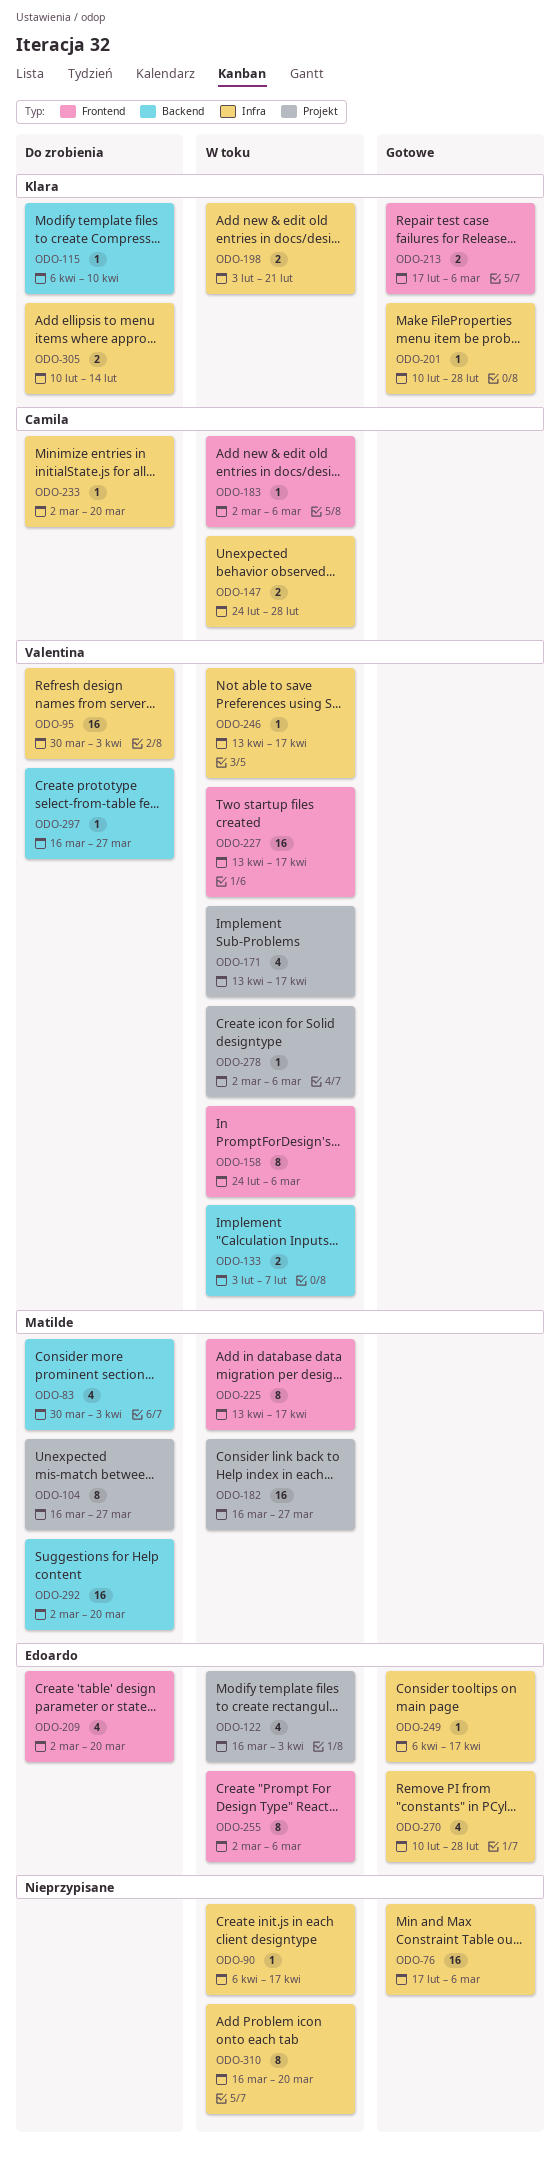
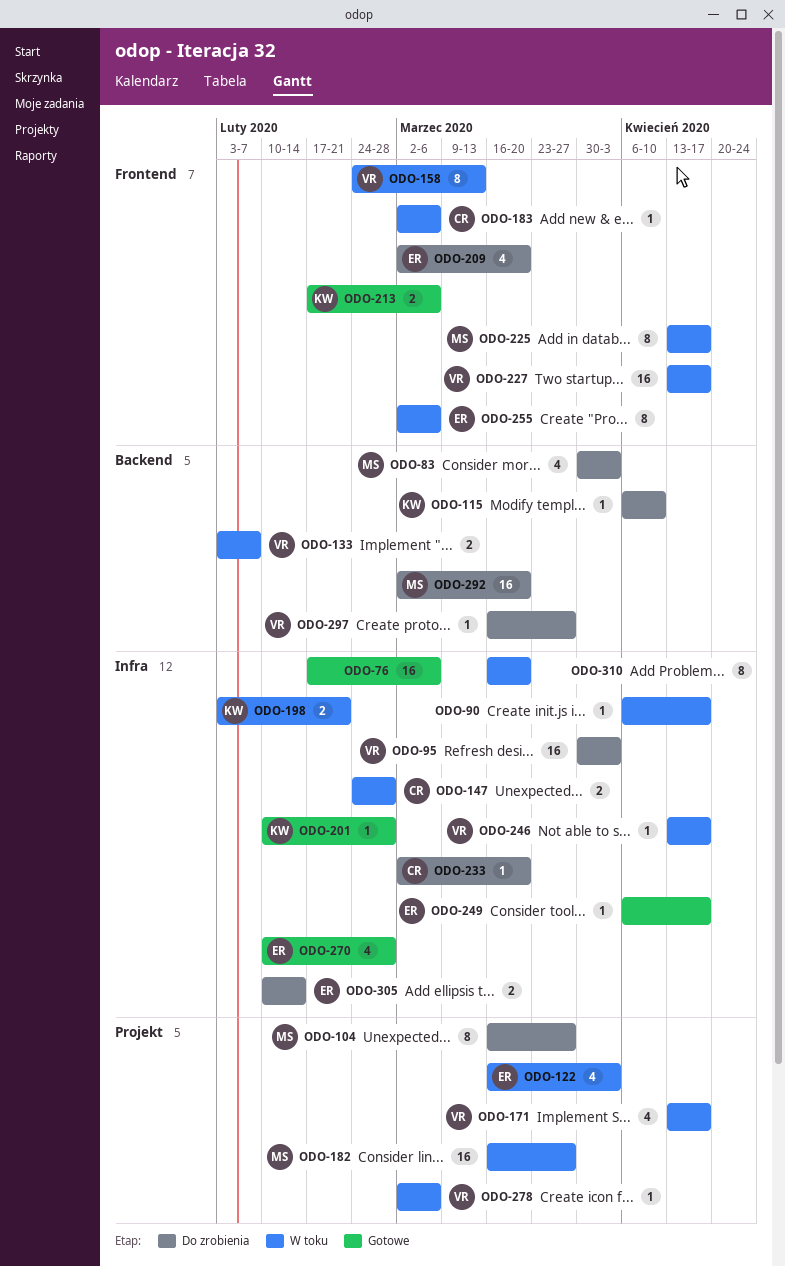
ODO-158, due: Mar 6 -> Mar 13
ODO-305, owner: Klara -> Edoardo

